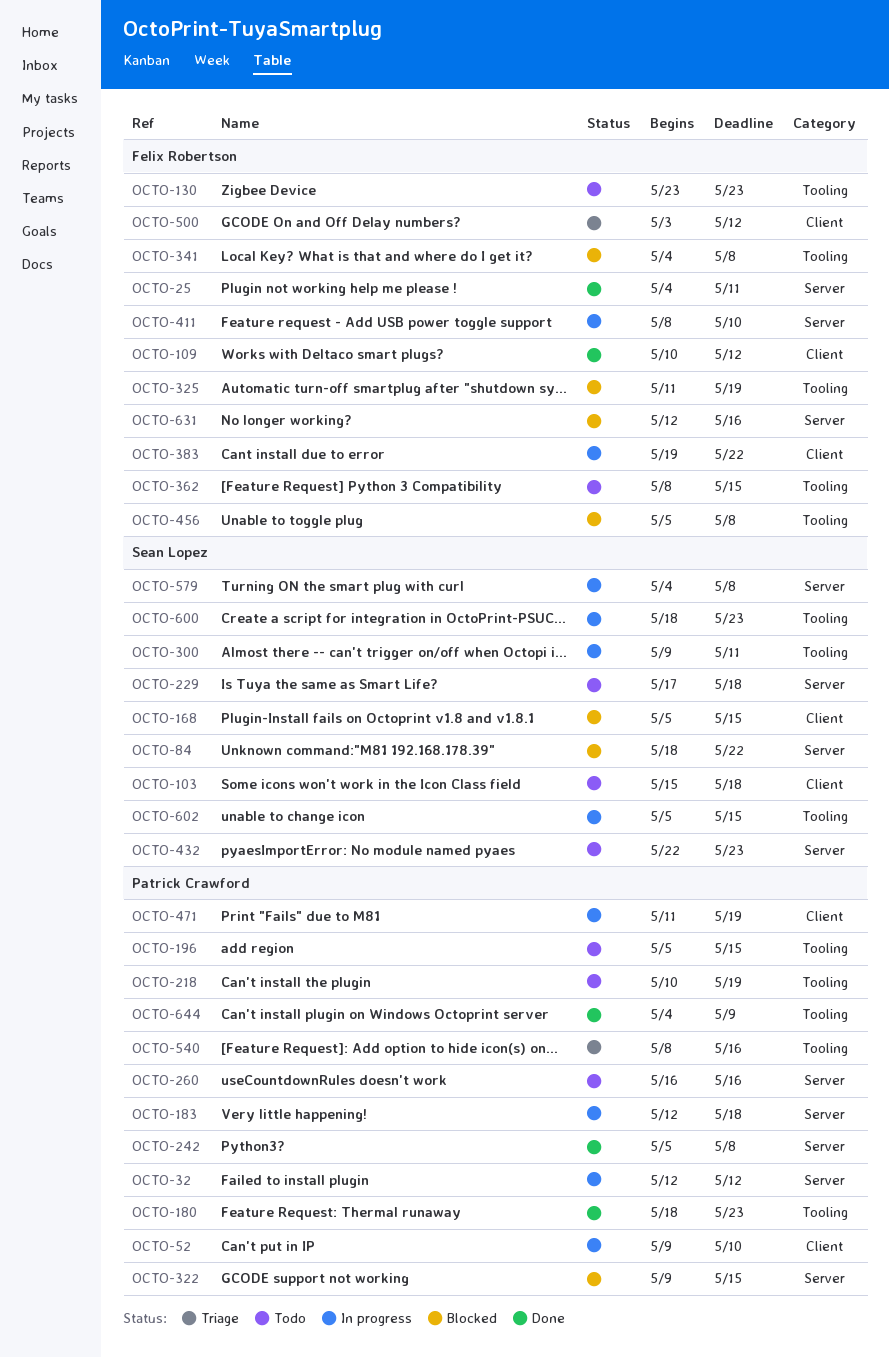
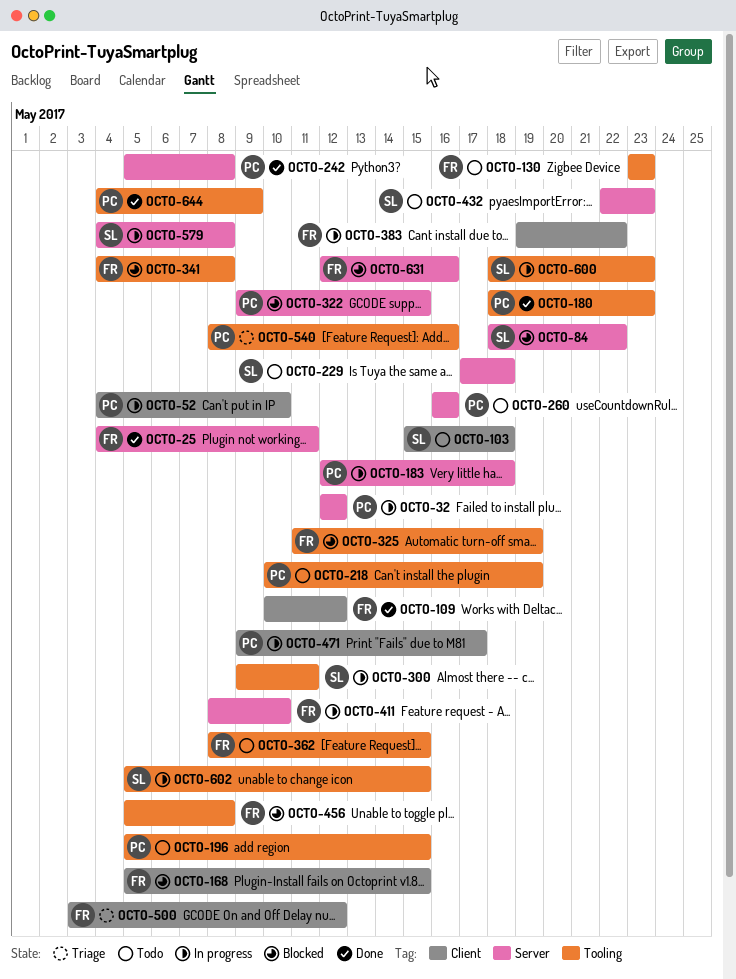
OCTO-52, start: May 9 -> May 4
OCTO-168, owner: Sean Lopez -> Felix Robertson
OCTO-471, start: May 11 -> May 9
OCTO-471, due: May 19 -> May 17

